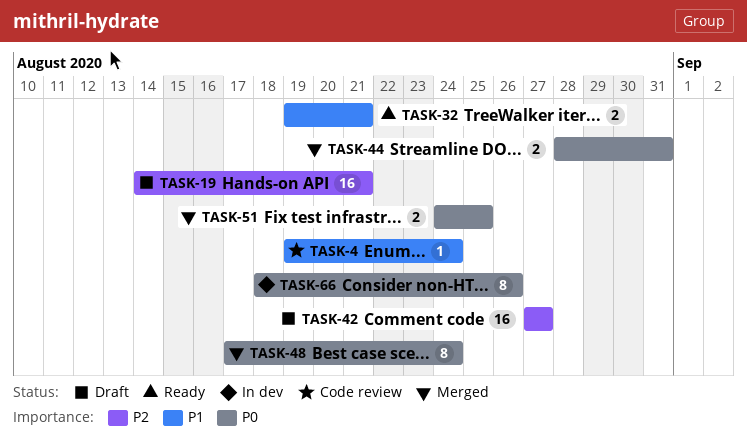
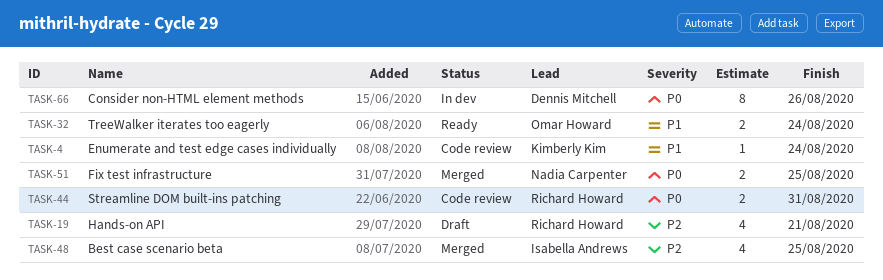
TASK-19, estimate: 16 -> 4
TASK-32, due: Aug 21 -> Aug 24
TASK-42: present -> none
TASK-44, status: Merged -> Code review
TASK-48, priority: P0 -> P2
TASK-48, estimate: 8 -> 4
TASK-48, due: Aug 24 -> Aug 25

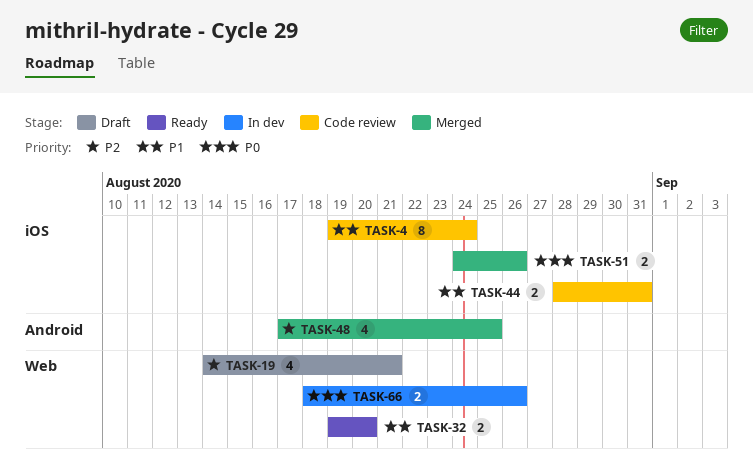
TASK-4, estimate: 1 -> 8
TASK-32, due: Aug 24 -> Aug 20
TASK-44, priority: P0 -> P1
TASK-51, due: Aug 25 -> Aug 26
TASK-66, estimate: 8 -> 2

